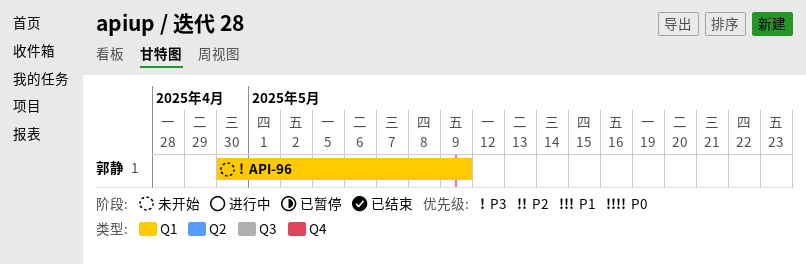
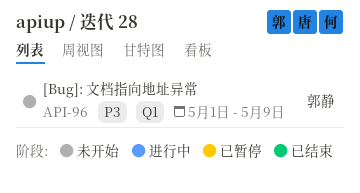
API-96, start: Apr 30 -> May 1

